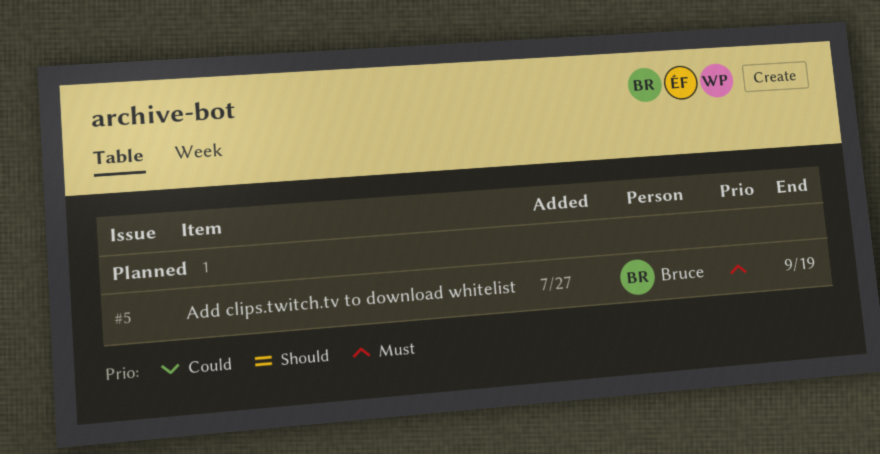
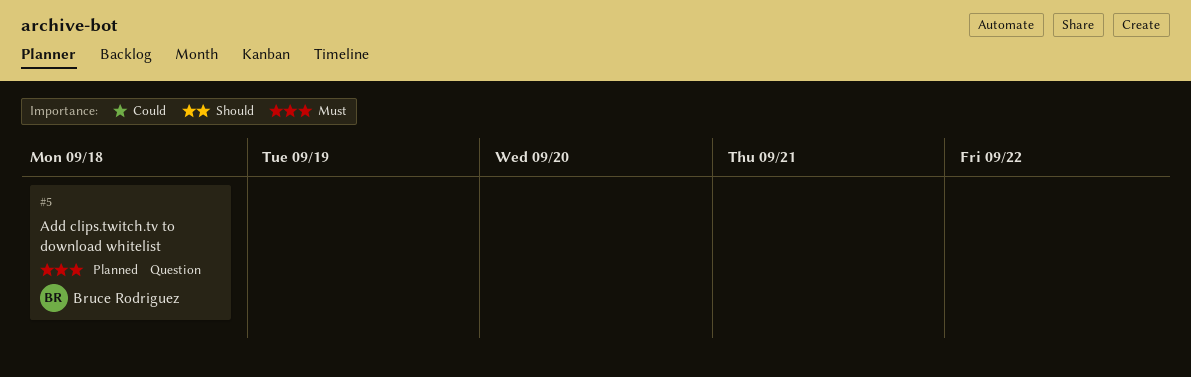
#5, due: Sep 19 -> Sep 18

